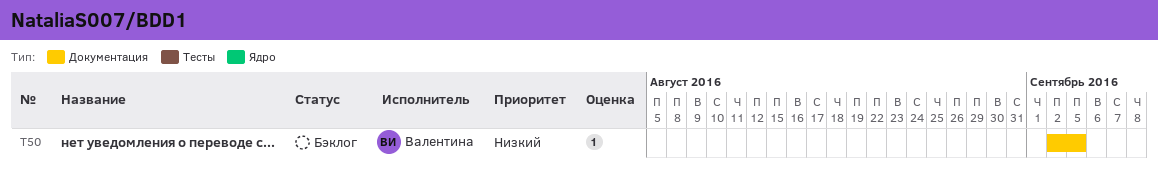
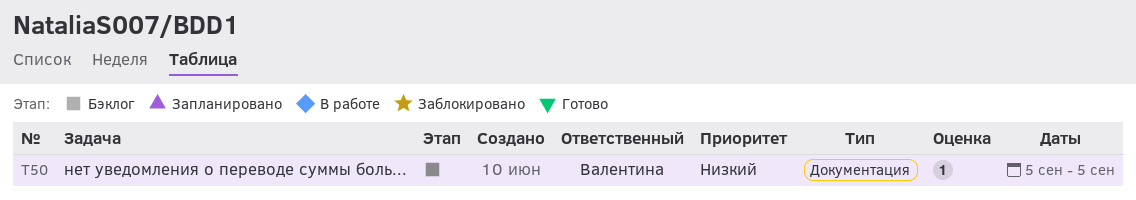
T50, start: Sep 2 -> Sep 5

